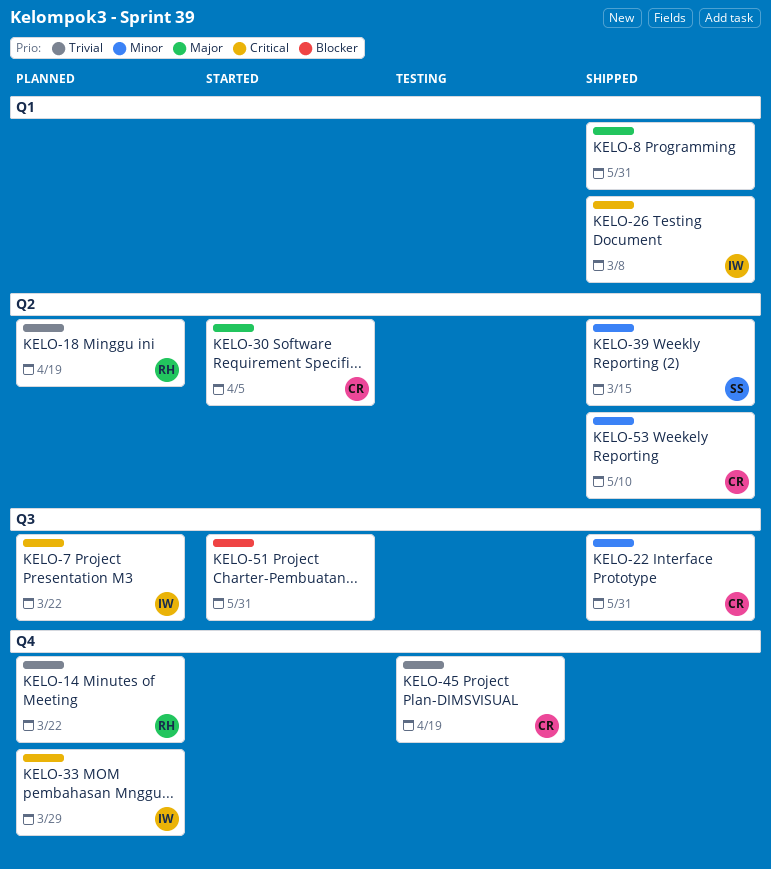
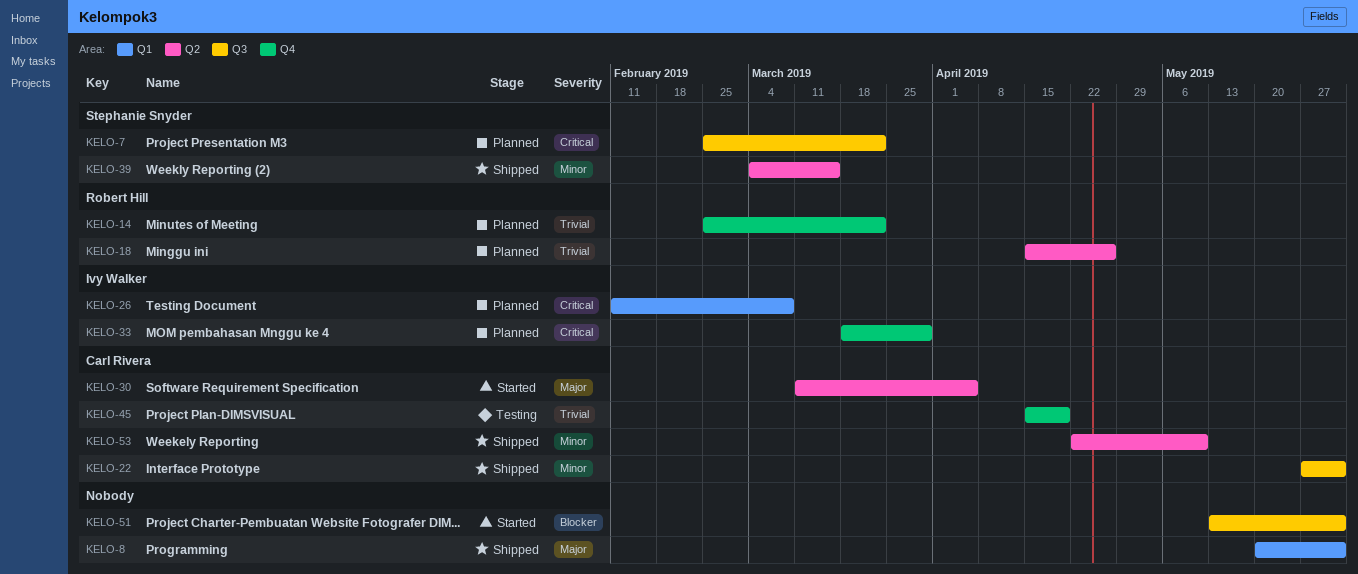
KELO-7, owner: Ivy Walker -> Stephanie Snyder
KELO-18, due: Apr 19 -> Apr 26
KELO-26, status: Shipped -> Planned

